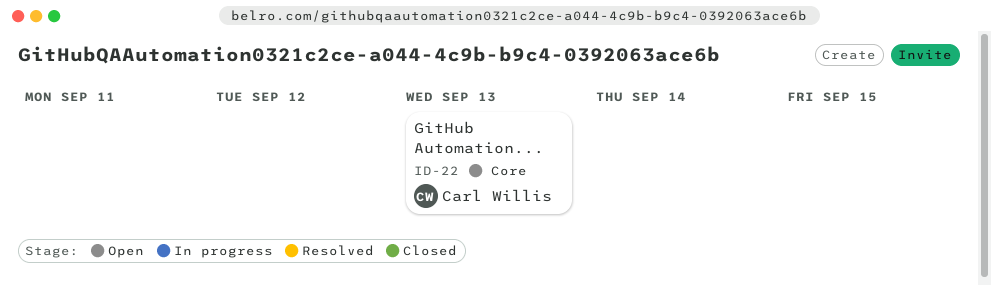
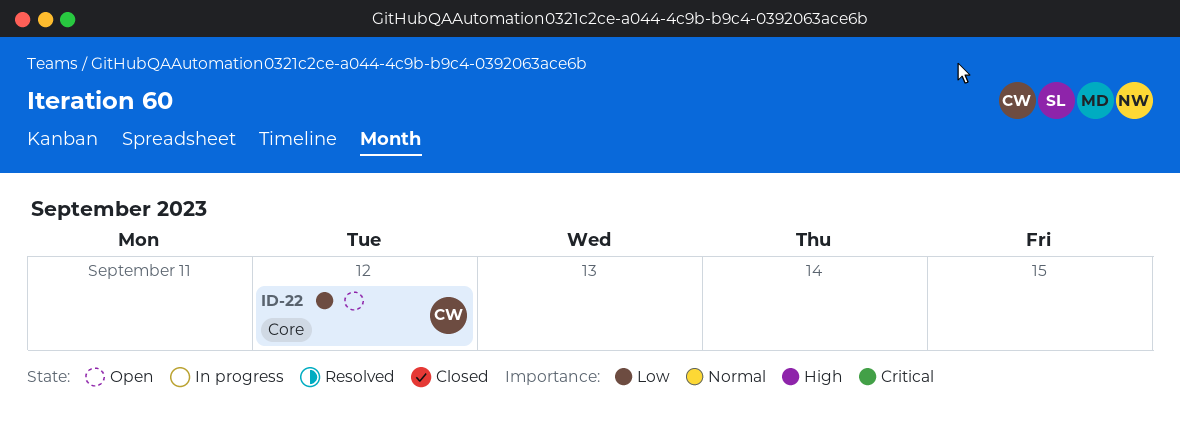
ID-22, due: Sep 13 -> Sep 12

